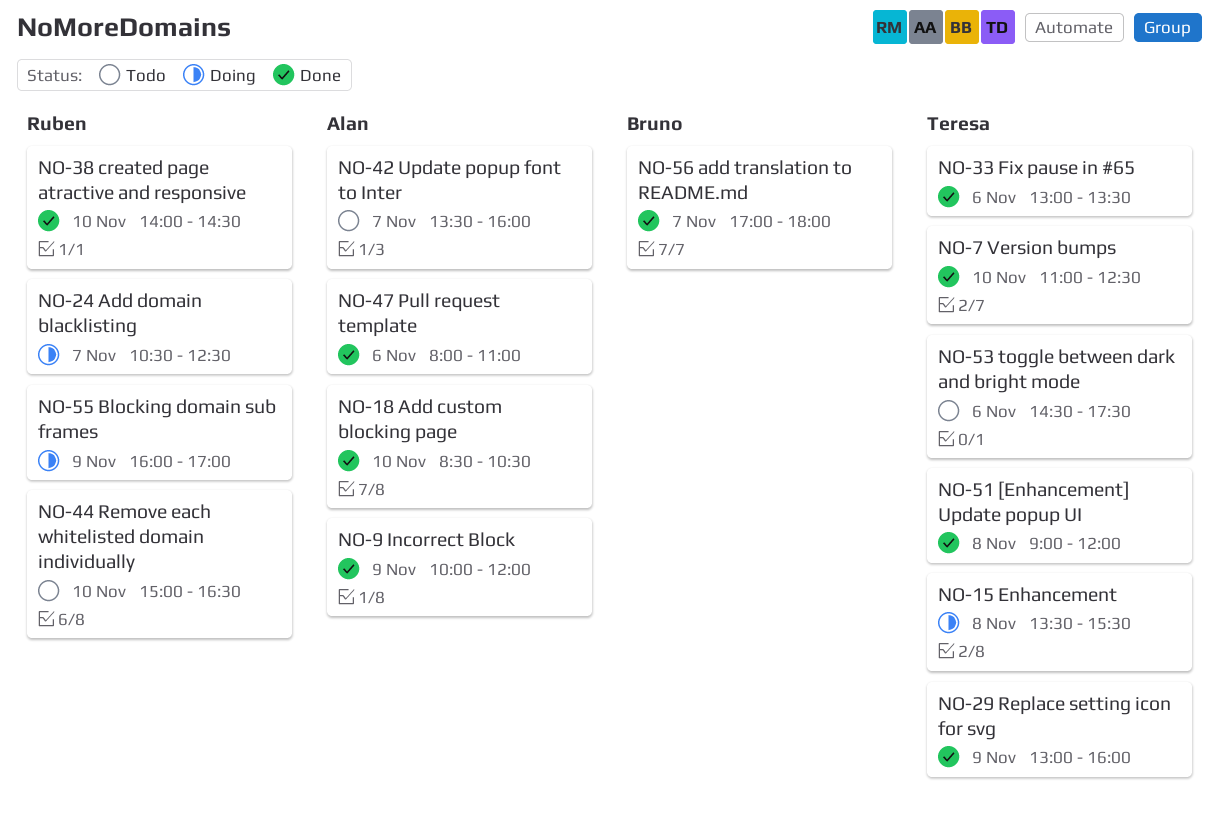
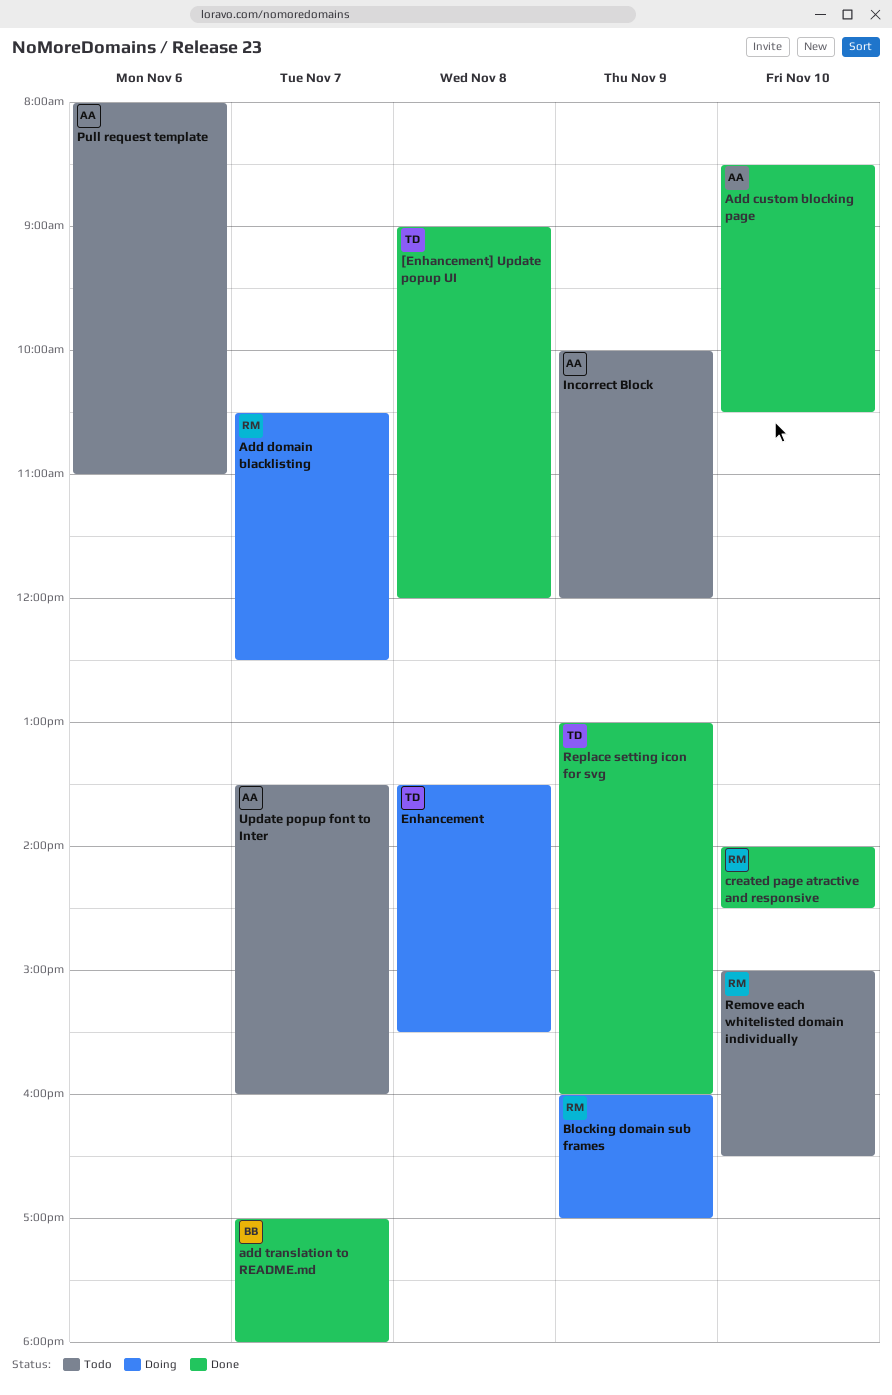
Fix pause in #65: present -> none
Incorrect Block, status: Done -> Todo
Pull request template, status: Done -> Todo
toggle between dark and bright mode: present -> none
Version bumps: present -> none

